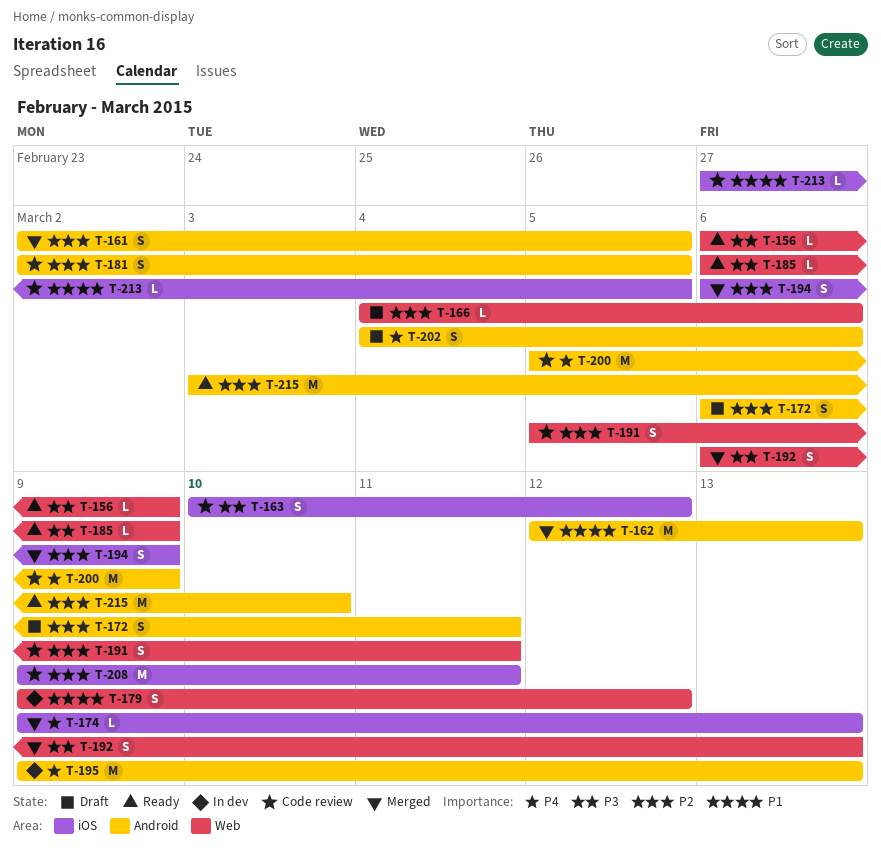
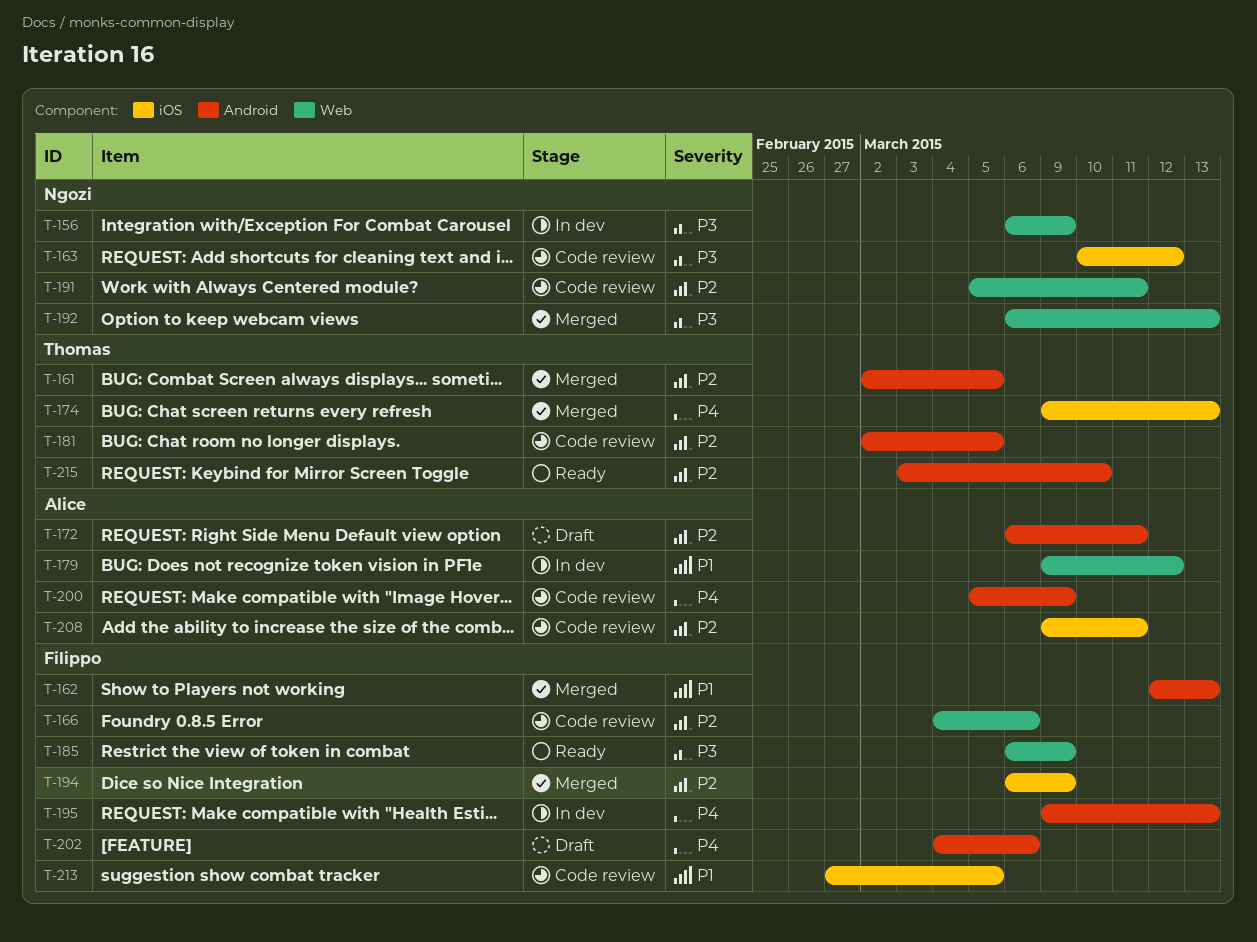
T-156, status: Ready -> In dev
T-166, status: Draft -> Code review

